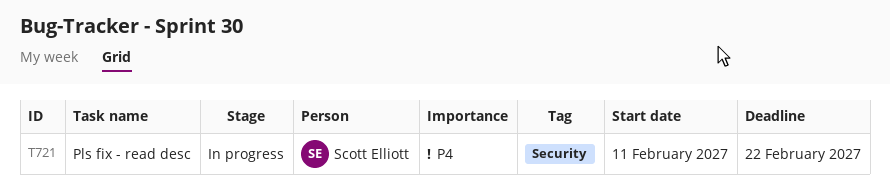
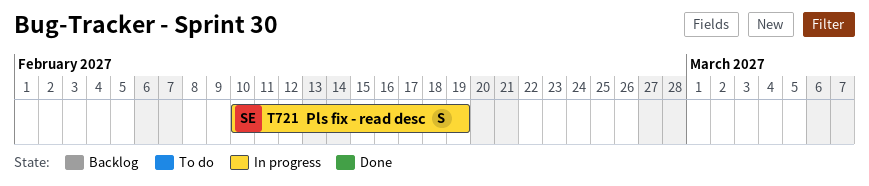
T721, start: Feb 11 -> Feb 10
T721, due: Feb 22 -> Feb 19

